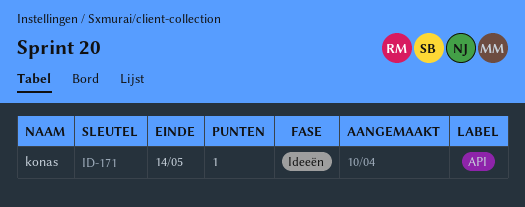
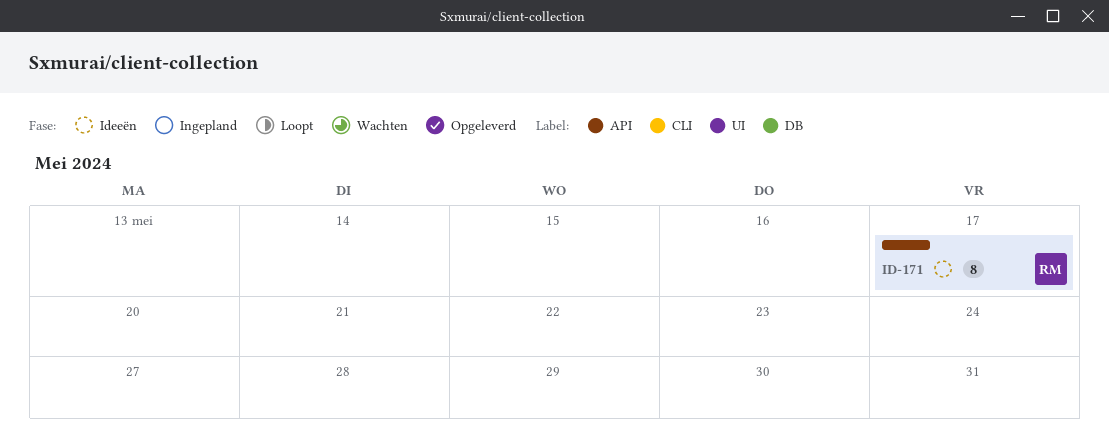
ID-171, estimate: 1 -> 8
ID-171, due: May 14 -> May 17

